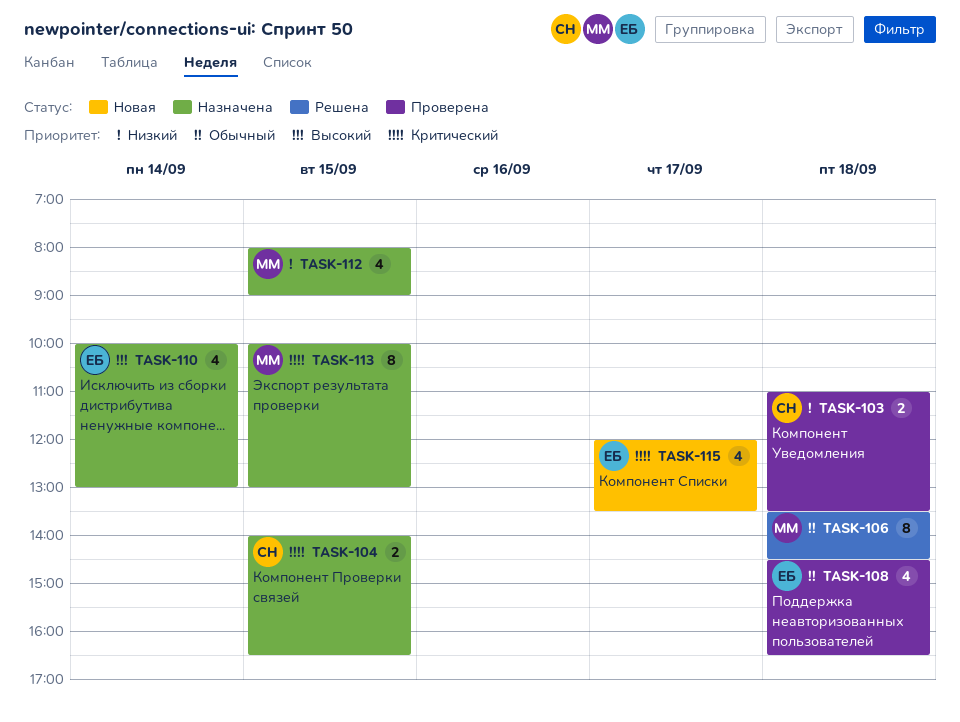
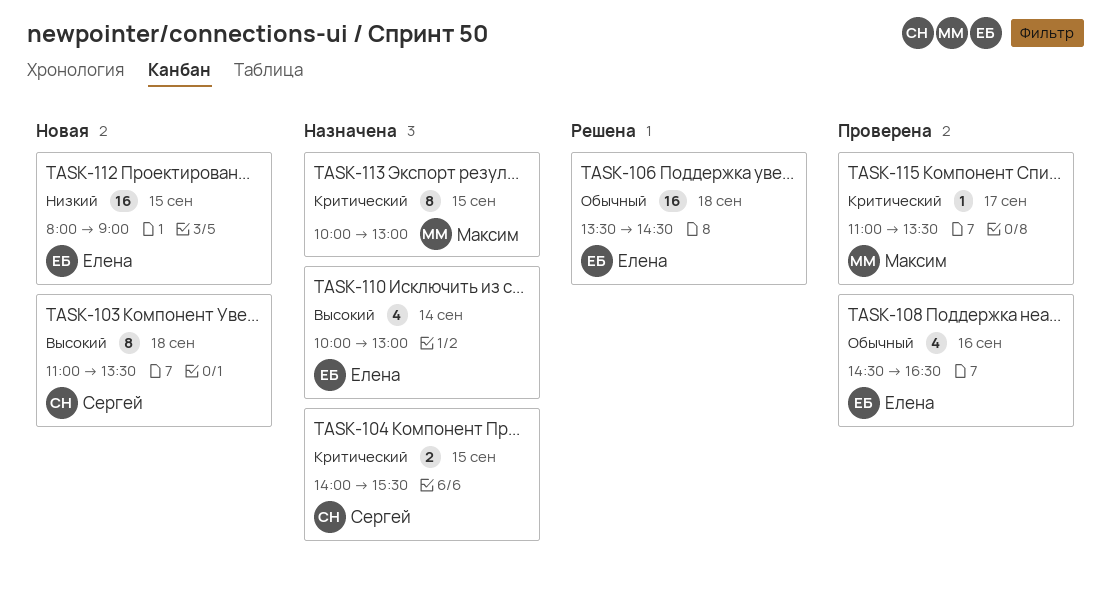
TASK-103, status: Проверена -> Новая
TASK-103, priority: Низкий -> Высокий
TASK-103, estimate: 2 -> 8
TASK-104, ends: 16:30 -> 15:30
TASK-106, owner: Максим -> Елена
TASK-106, estimate: 8 -> 16
TASK-108, day: Sep 18 -> Sep 16
TASK-112, status: Назначена -> Новая
TASK-112, owner: Максим -> Елена
TASK-112, estimate: 4 -> 16
TASK-115, status: Новая -> Проверена
TASK-115, owner: Елена -> Максим
TASK-115, estimate: 4 -> 1
TASK-115, begins: 12:00 -> 11:00

